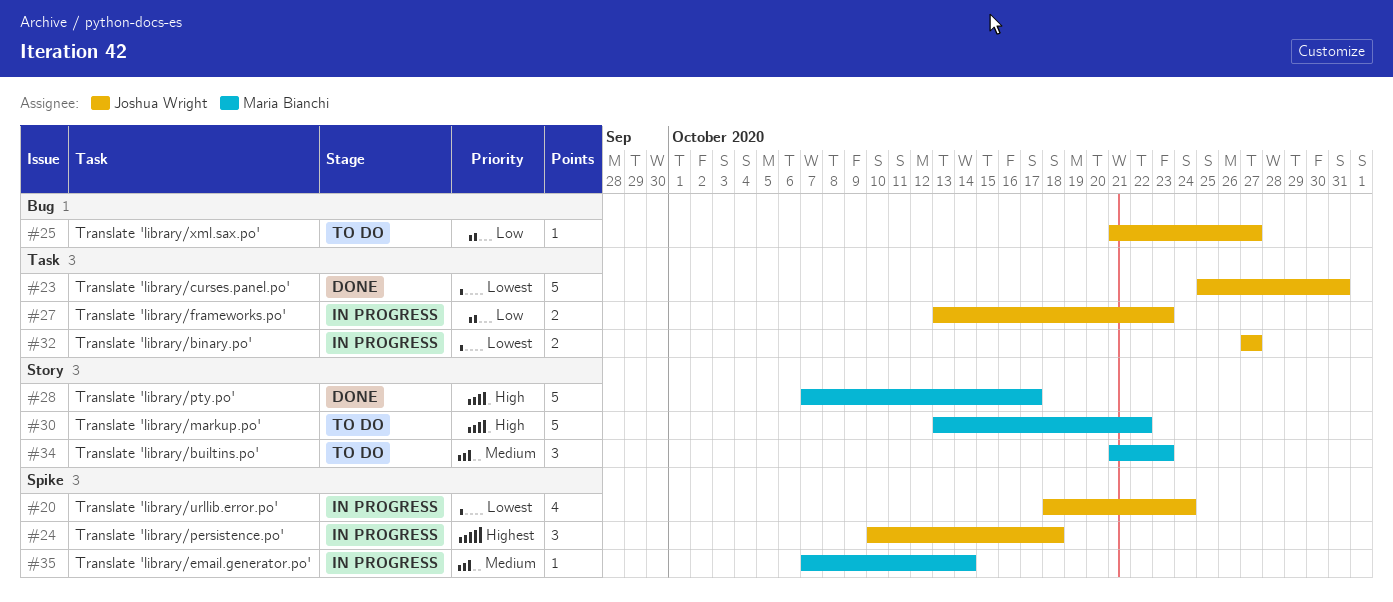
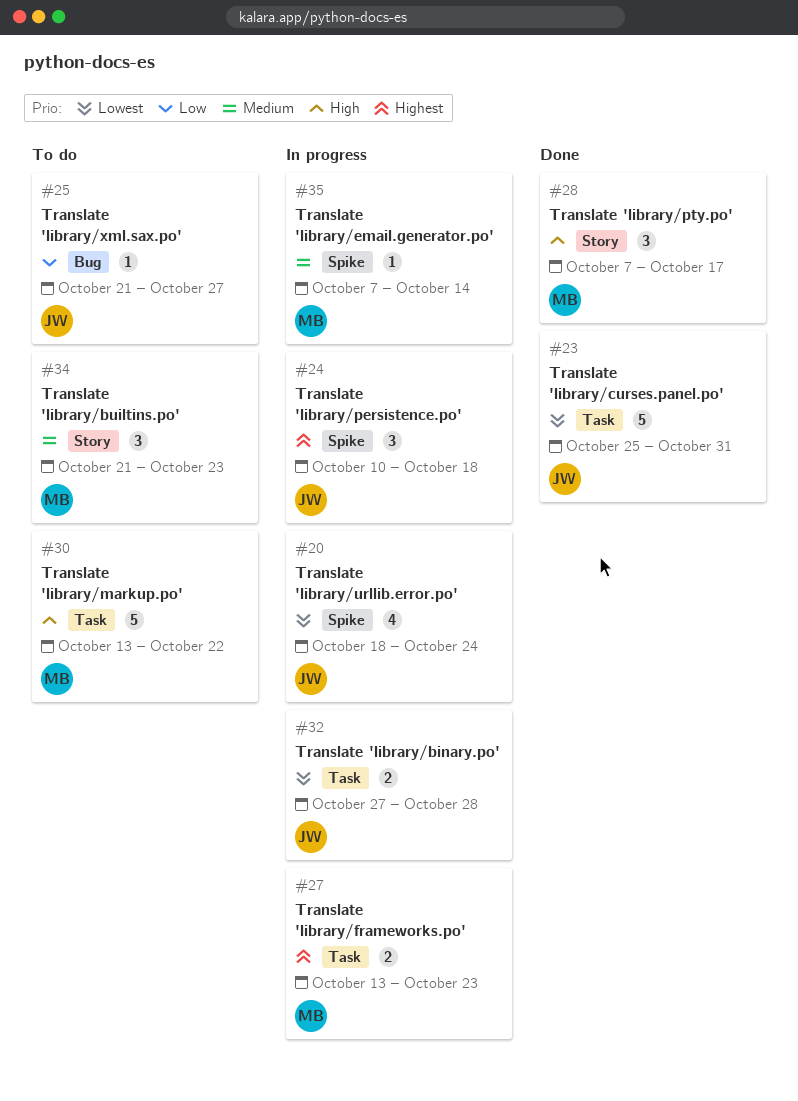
#27, owner: Joshua Wright -> Maria Bianchi
#27, priority: Low -> Highest
#28, estimate: 5 -> 3
#30, label: Story -> Task
#32, due: Oct 27 -> Oct 28

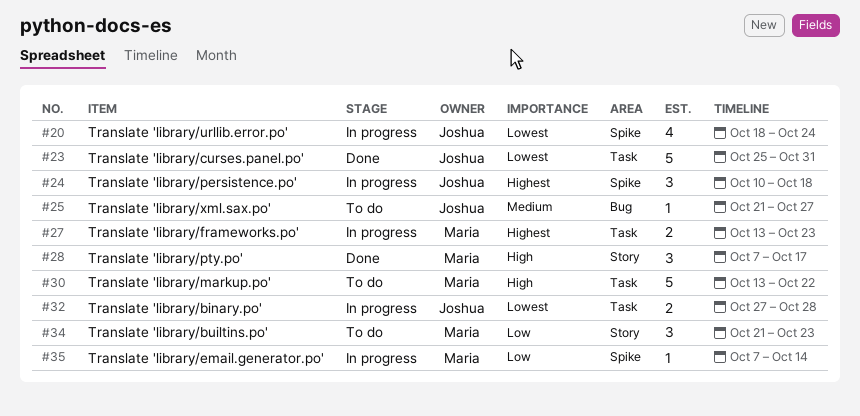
#25, priority: Low -> Medium
#34, priority: Medium -> Low
#35, priority: Medium -> Low

